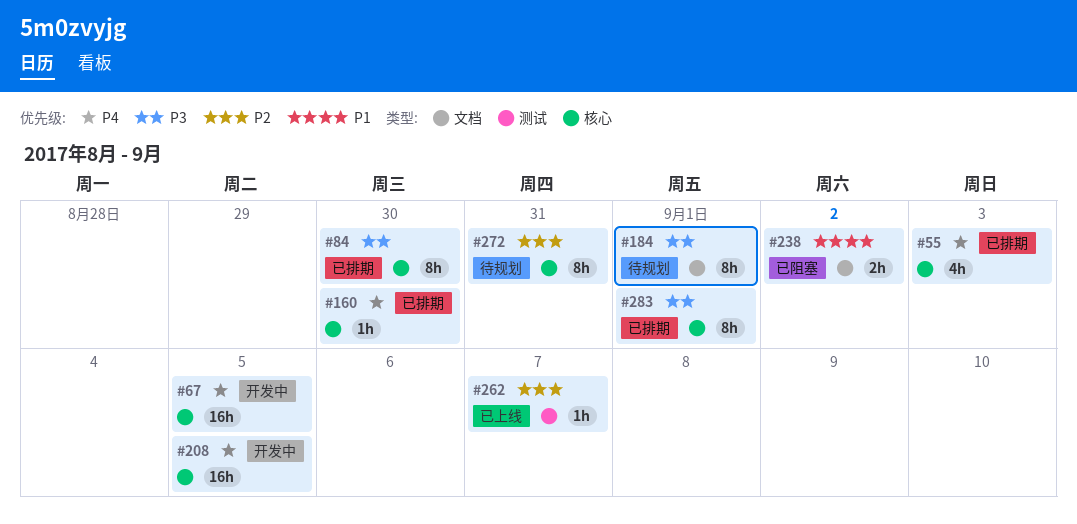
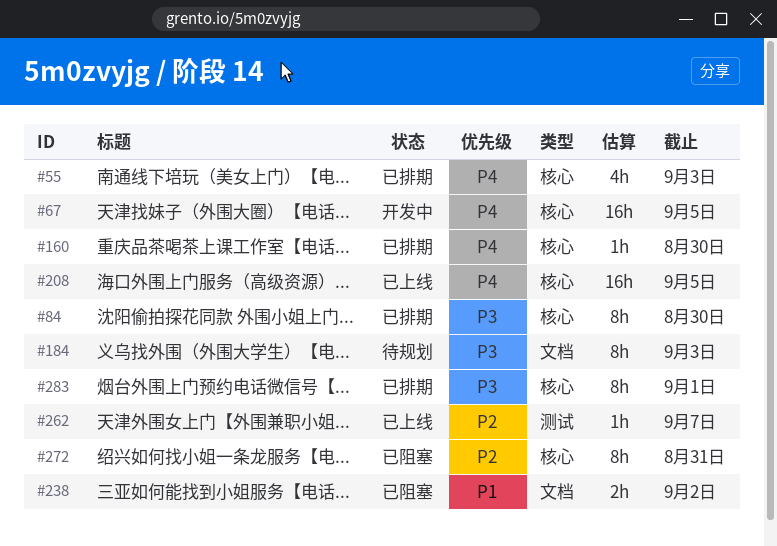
#184, due: Sep 1 -> Sep 3
#208, status: 开发中 -> 已上线
#272, status: 待规划 -> 已阻塞

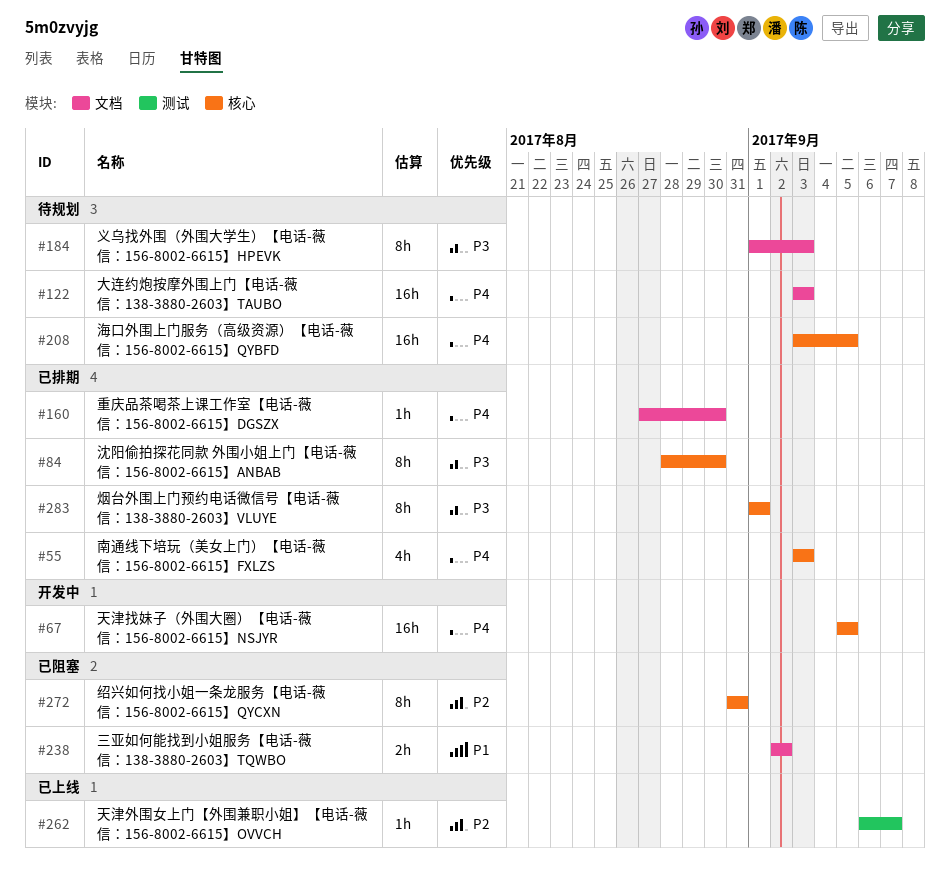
#122: none -> present
#160, label: 核心 -> 文档
#208, status: 已上线 -> 待规划

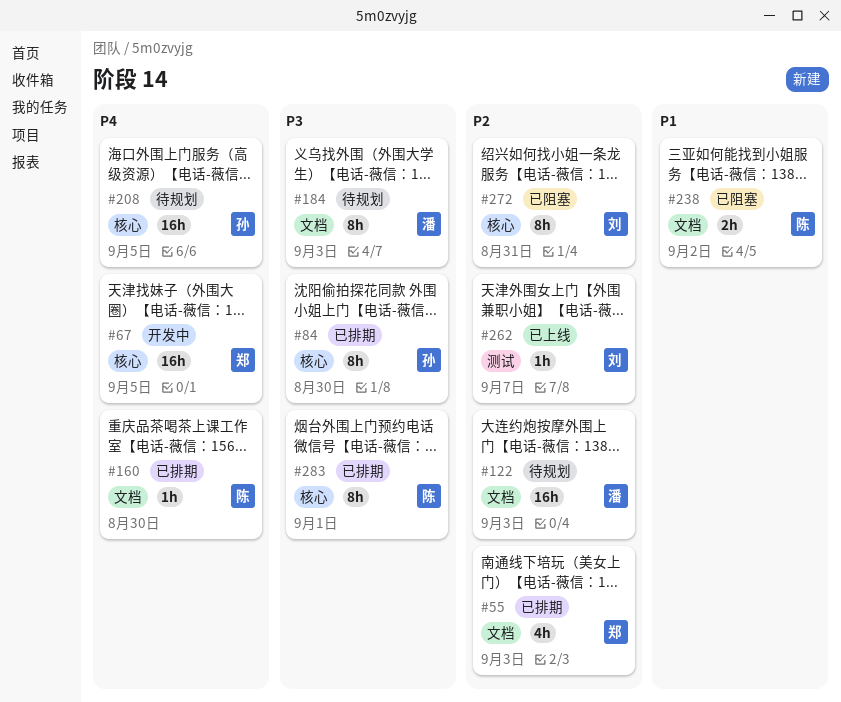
#55, priority: P4 -> P2
#55, label: 核心 -> 文档
#122, priority: P4 -> P2

